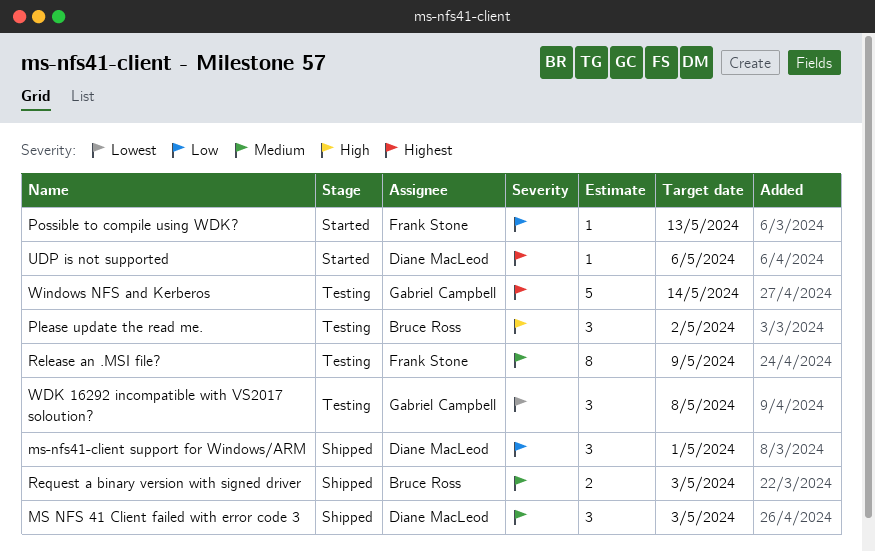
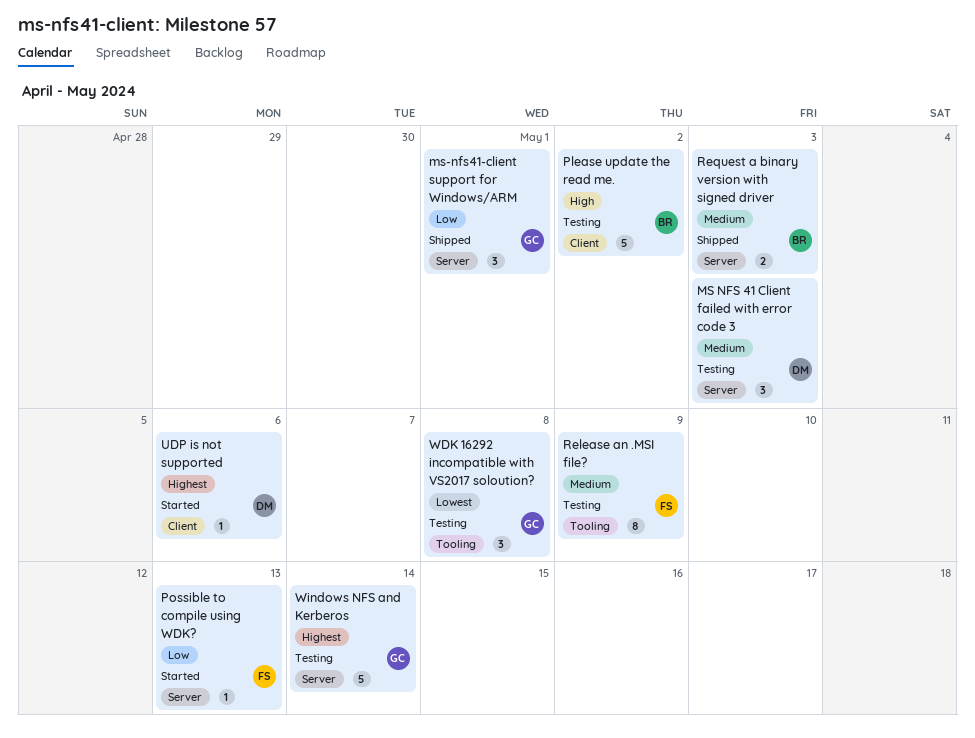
MS NFS 41 Client failed with error code 3, status: Shipped -> Testing
ms-nfs41-client support for Windows/ARM, owner: Diane MacLeod -> Gabriel Campbell
Please update the read me., estimate: 3 -> 5

